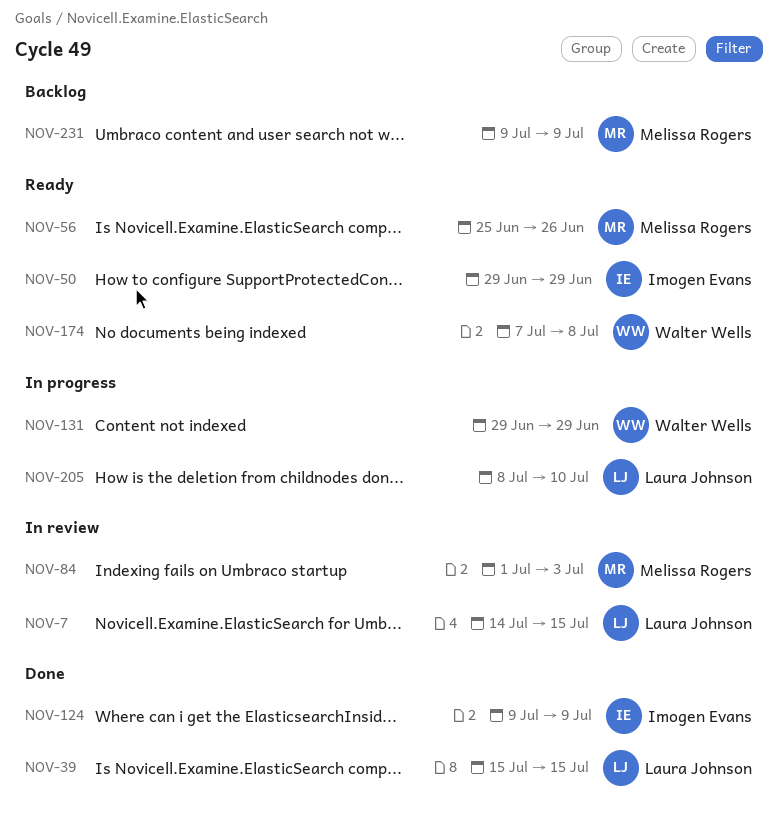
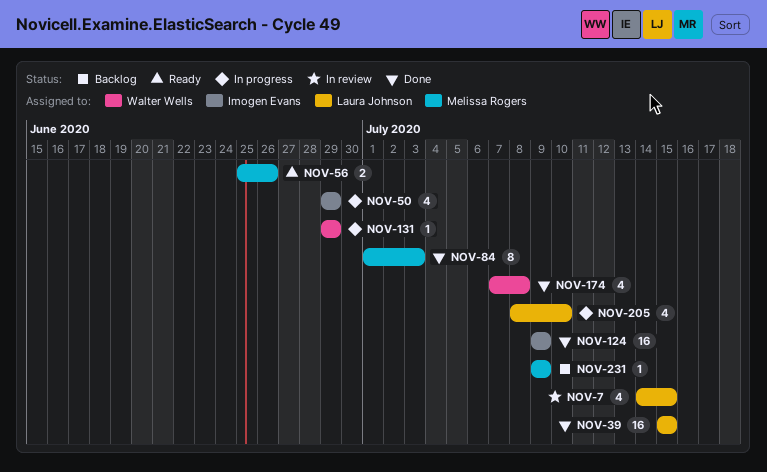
NOV-50, status: Ready -> In progress
NOV-84, status: In review -> Done
NOV-174, status: Ready -> Done

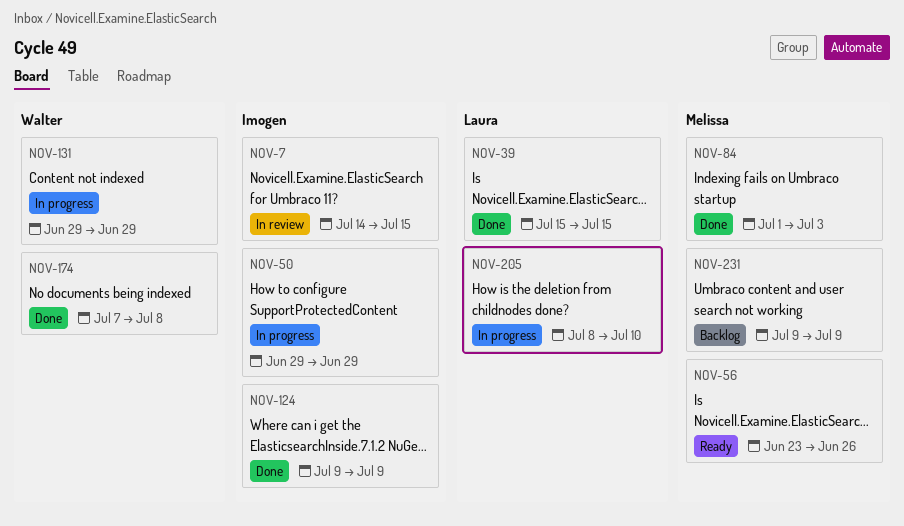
NOV-7, owner: Laura Johnson -> Imogen Evans
NOV-56, start: Jun 25 -> Jun 23

